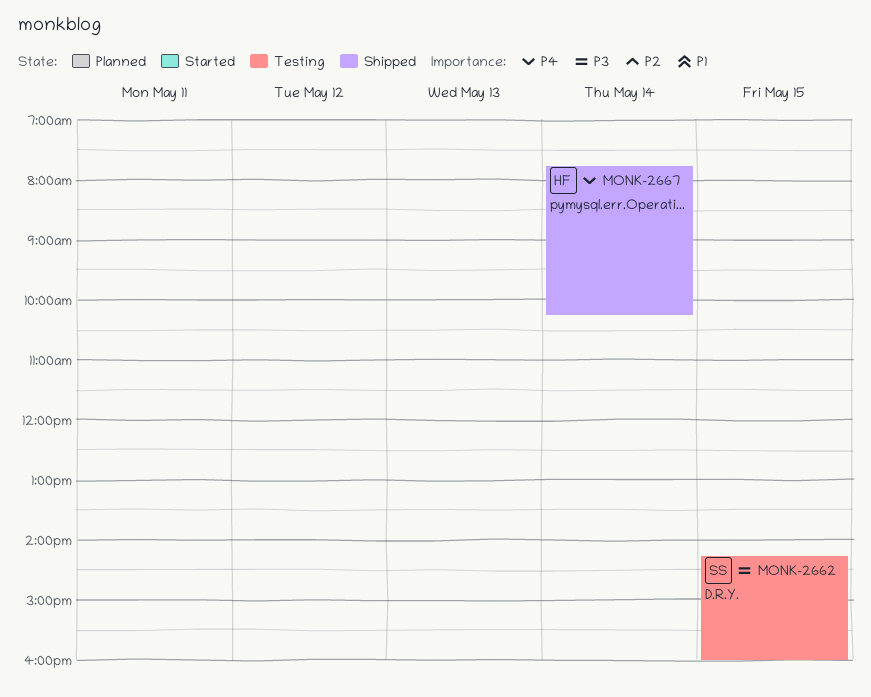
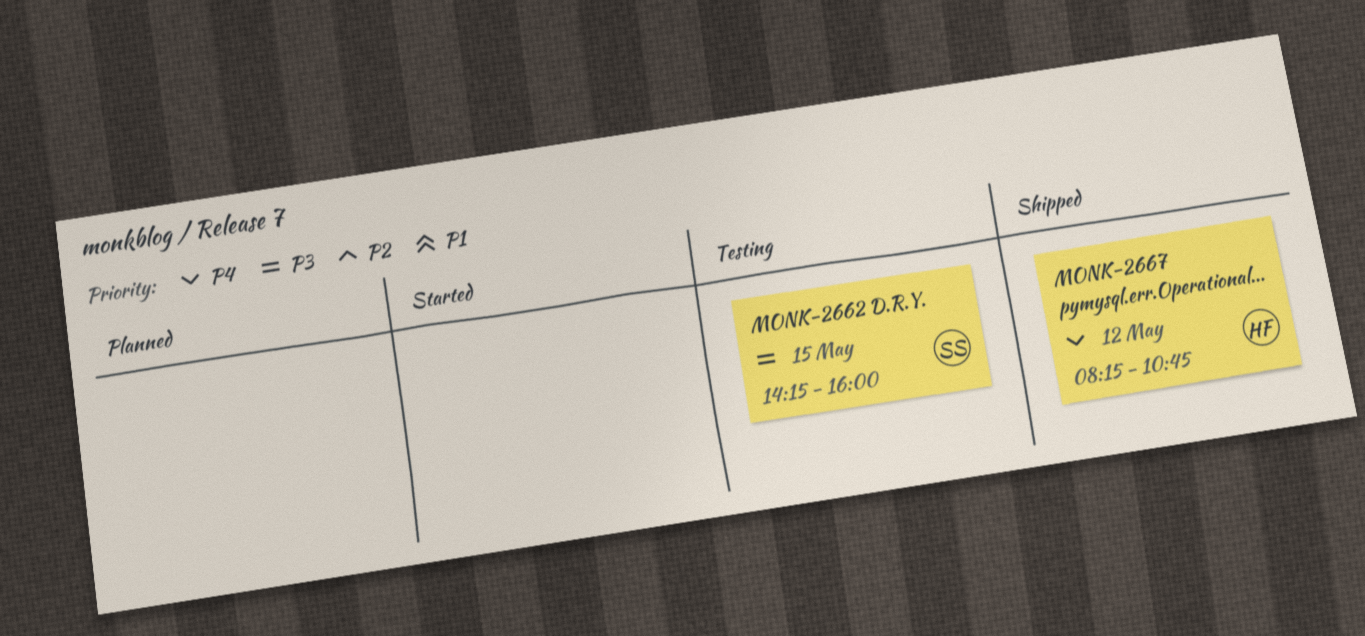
MONK-2667, day: May 14 -> May 12
MONK-2667, begins: 07:45 -> 08:15
MONK-2667, ends: 10:15 -> 10:45

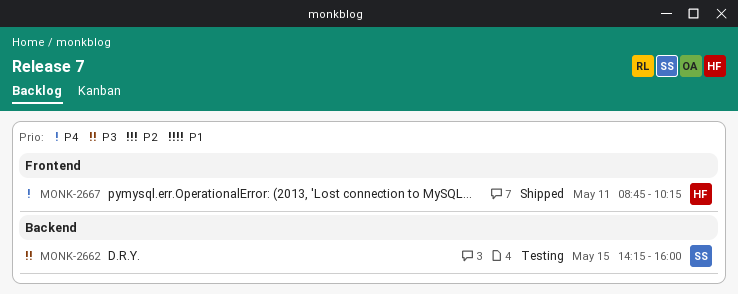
MONK-2667, day: May 12 -> May 11
MONK-2667, begins: 08:15 -> 08:45
MONK-2667, ends: 10:45 -> 10:15

